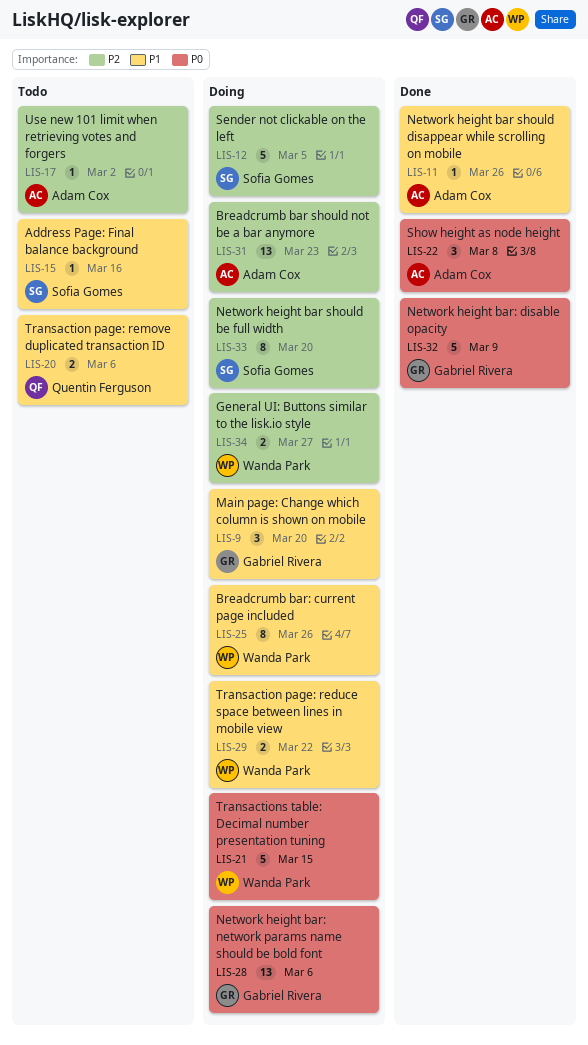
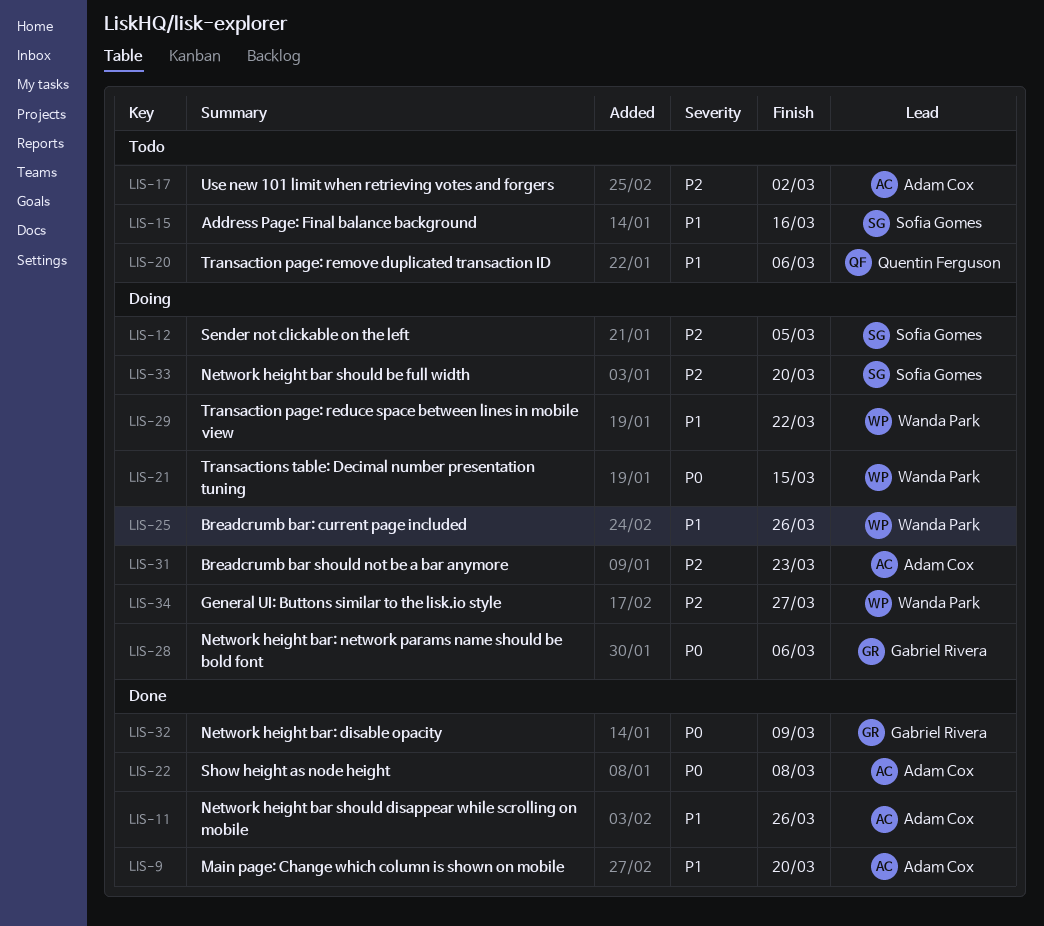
LIS-9, status: Doing -> Done
LIS-9, owner: Gabriel Rivera -> Adam Cox

